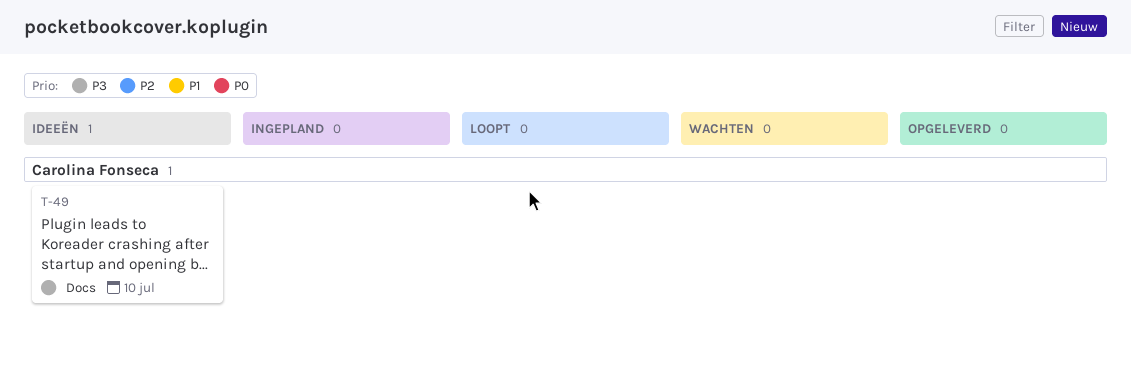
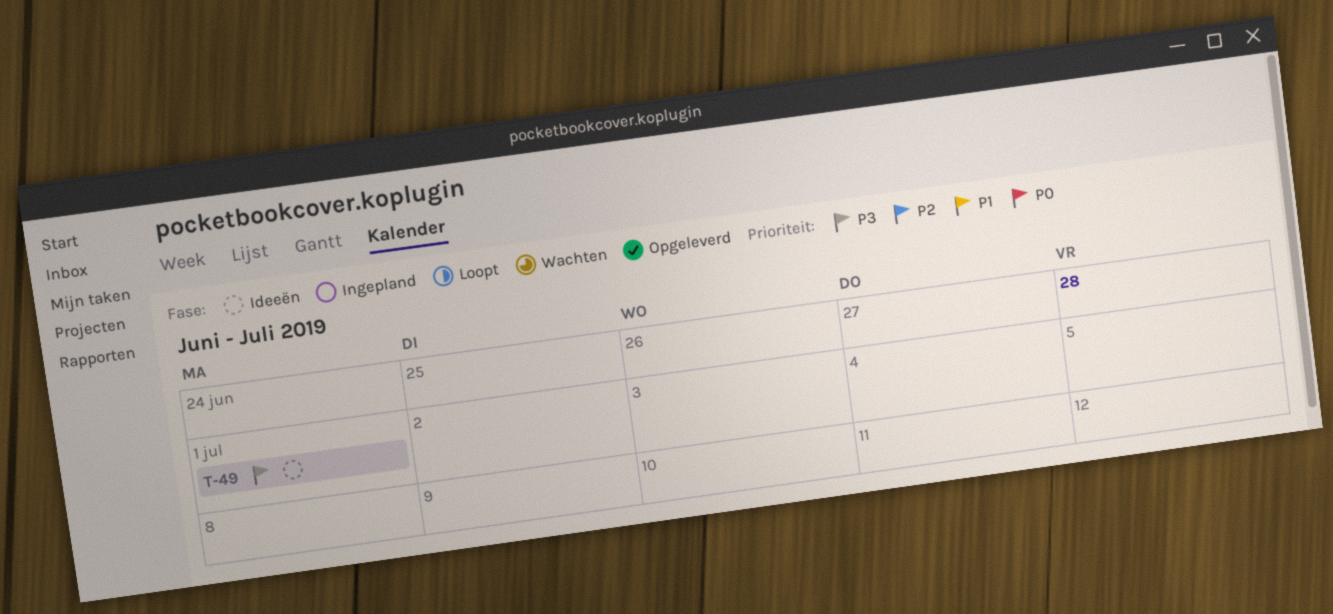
T-49, due: Jul 10 -> Jul 1

